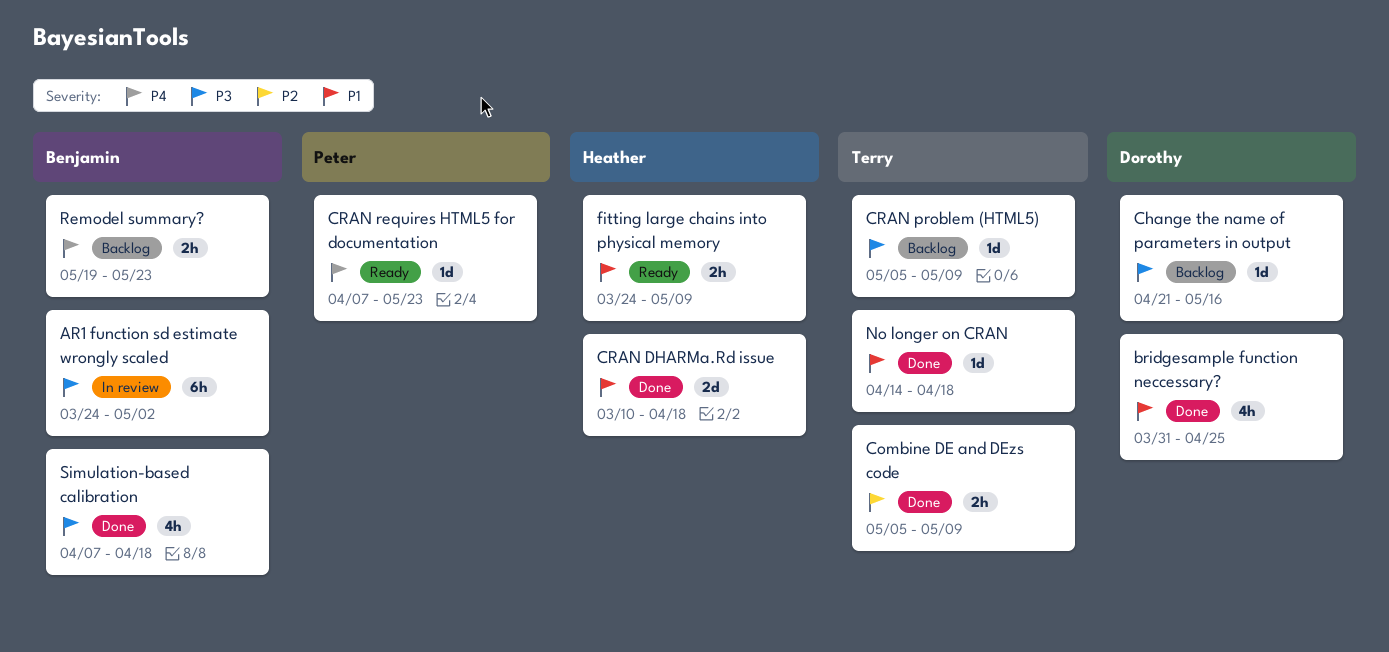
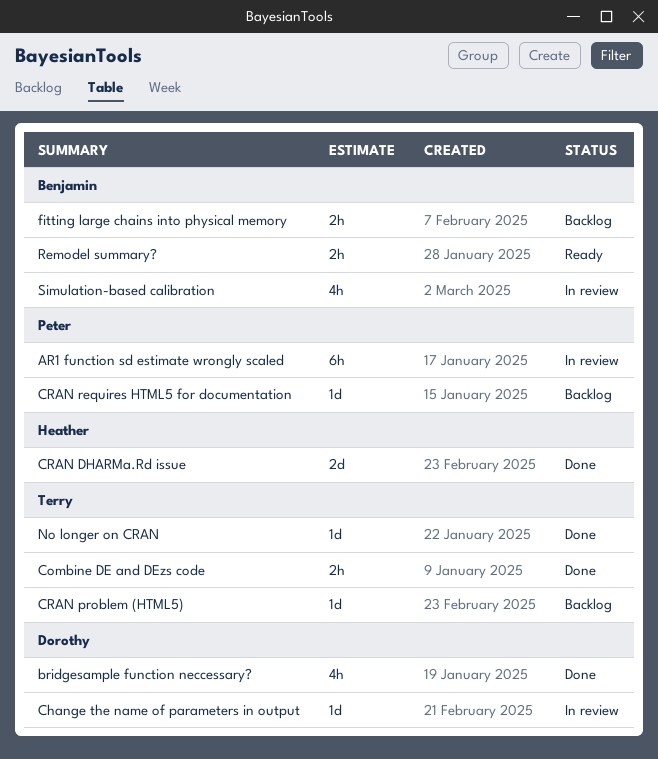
AR1 function sd estimate wrongly scaled, owner: Benjamin -> Peter
Change the name of parameters in output, status: Backlog -> In review
CRAN requires HTML5 for documentation, status: Ready -> Backlog
fitting large chains into physical memory, status: Ready -> Backlog
fitting large chains into physical memory, owner: Heather -> Benjamin
Remodel summary?, status: Backlog -> Ready
Simulation-based calibration, status: Done -> In review

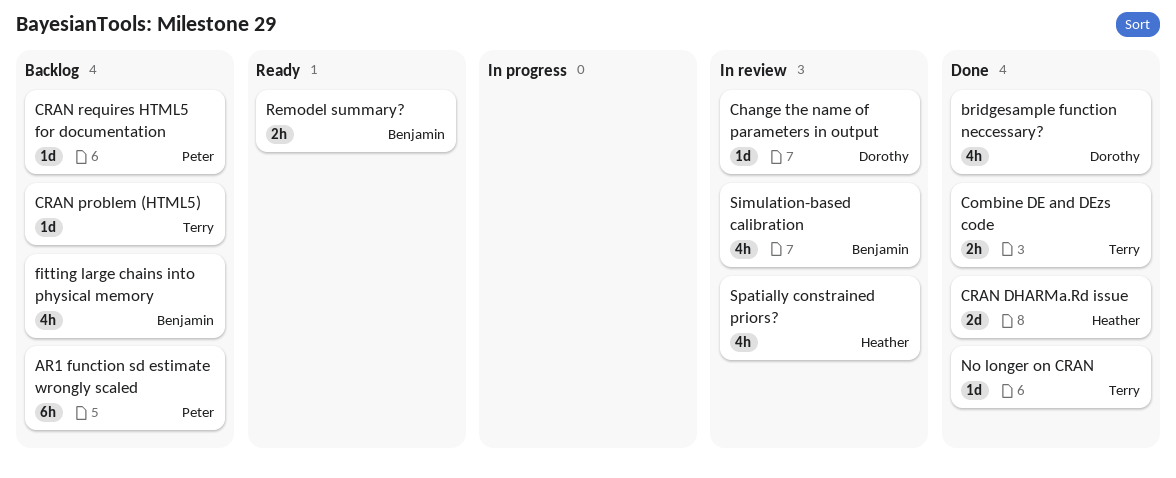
AR1 function sd estimate wrongly scaled, status: In review -> Backlog
fitting large chains into physical memory, estimate: 2h -> 4h
Spatially constrained priors?: none -> present

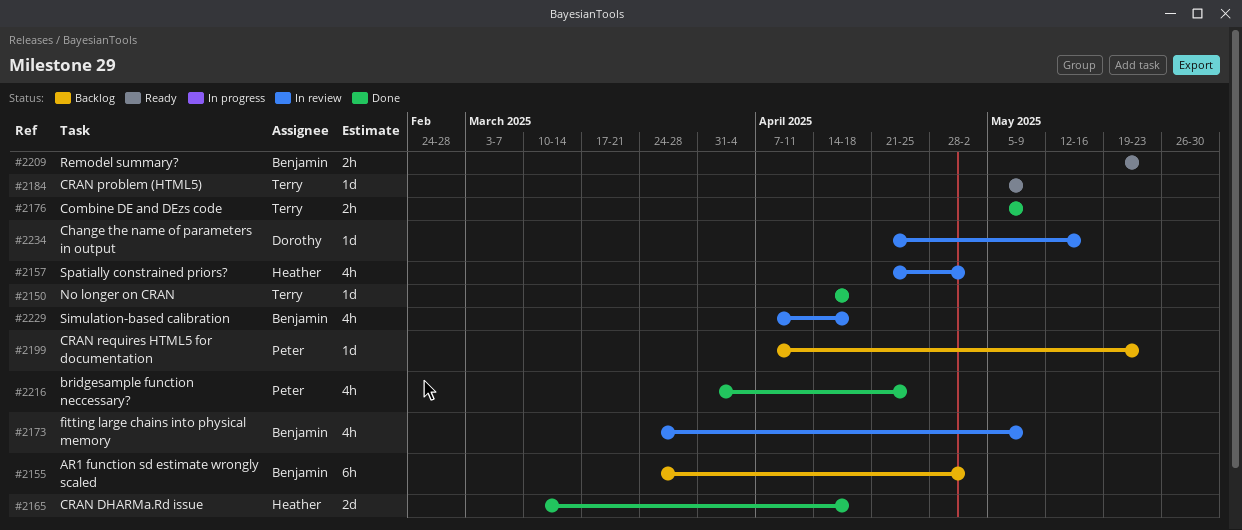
AR1 function sd estimate wrongly scaled, owner: Peter -> Benjamin
bridgesample function neccessary?, owner: Dorothy -> Peter
CRAN problem (HTML5), status: Backlog -> Ready
fitting large chains into physical memory, status: Backlog -> In review

